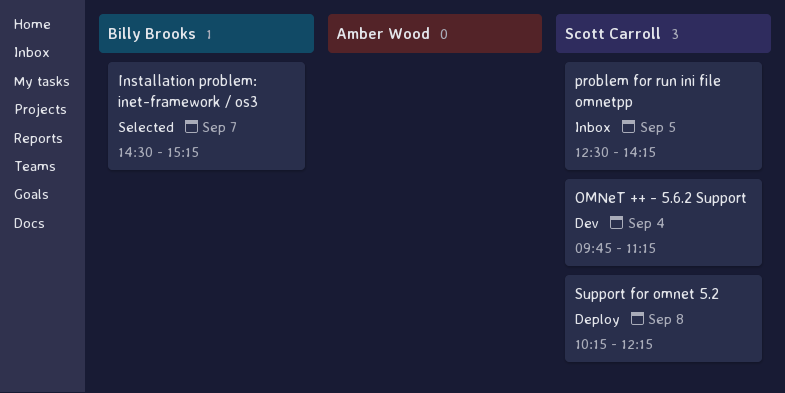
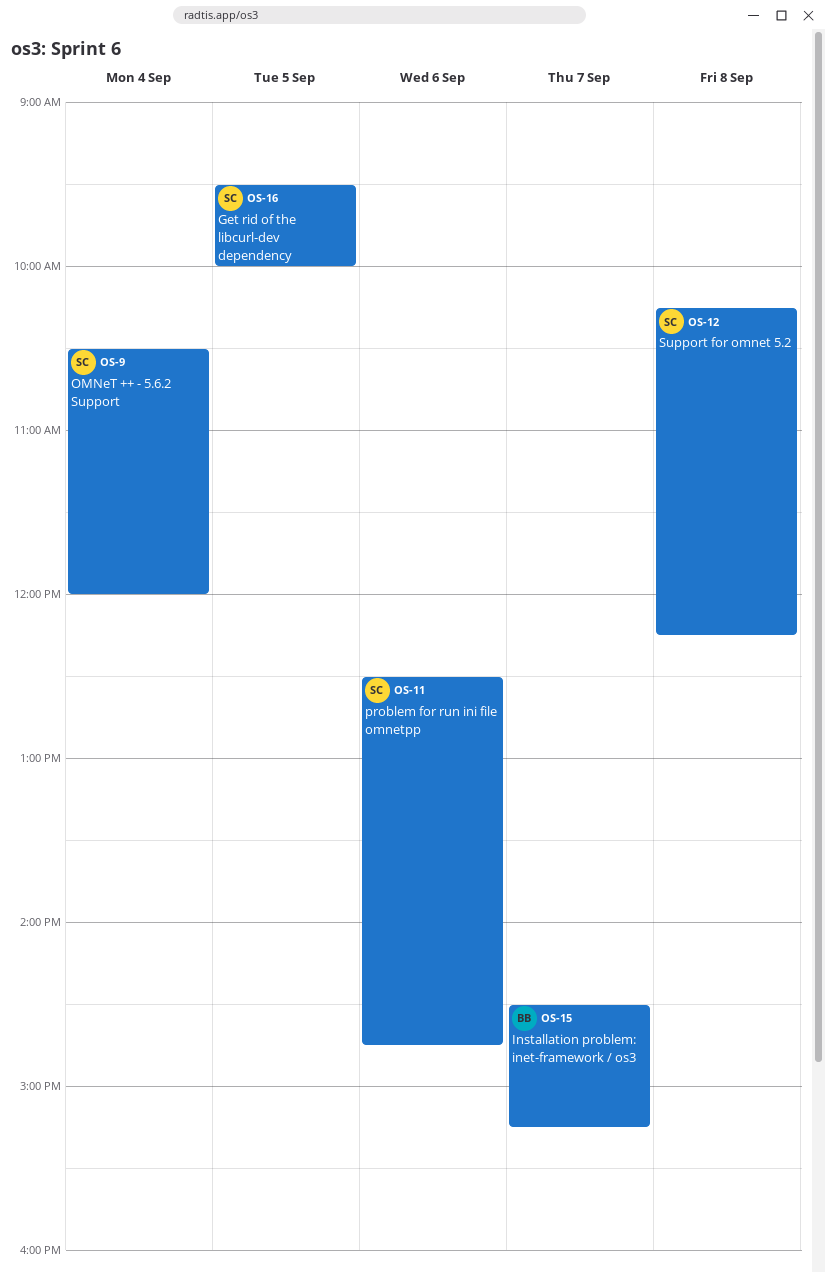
Get rid of the libcurl-dev dependency: none -> present
OMNeT ++ - 5.6.2 Support, begins: 09:45 -> 10:30
OMNeT ++ - 5.6.2 Support, ends: 11:15 -> 12:00
problem for run ini file omnetpp, day: Sep 5 -> Sep 6
problem for run ini file omnetpp, ends: 14:15 -> 14:45

